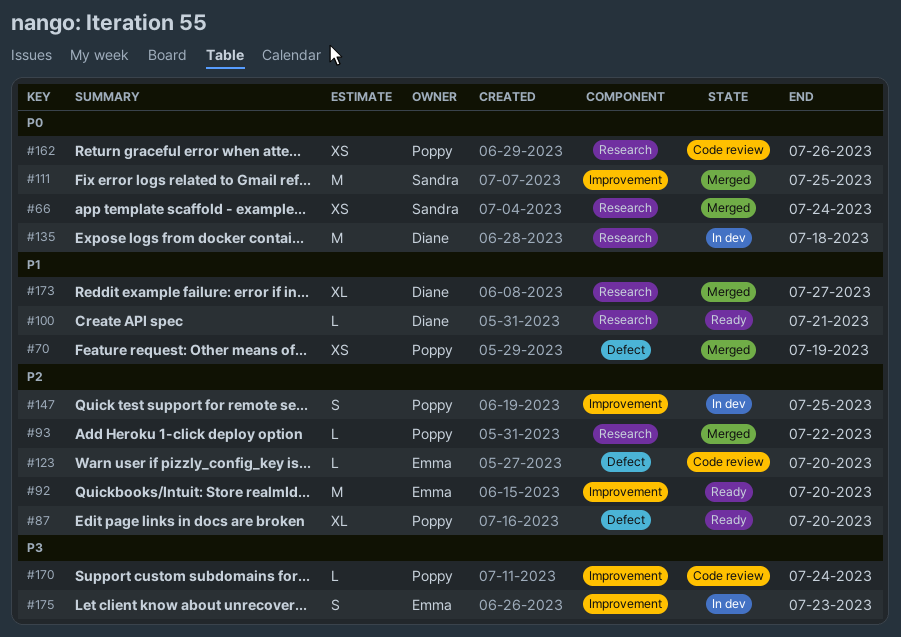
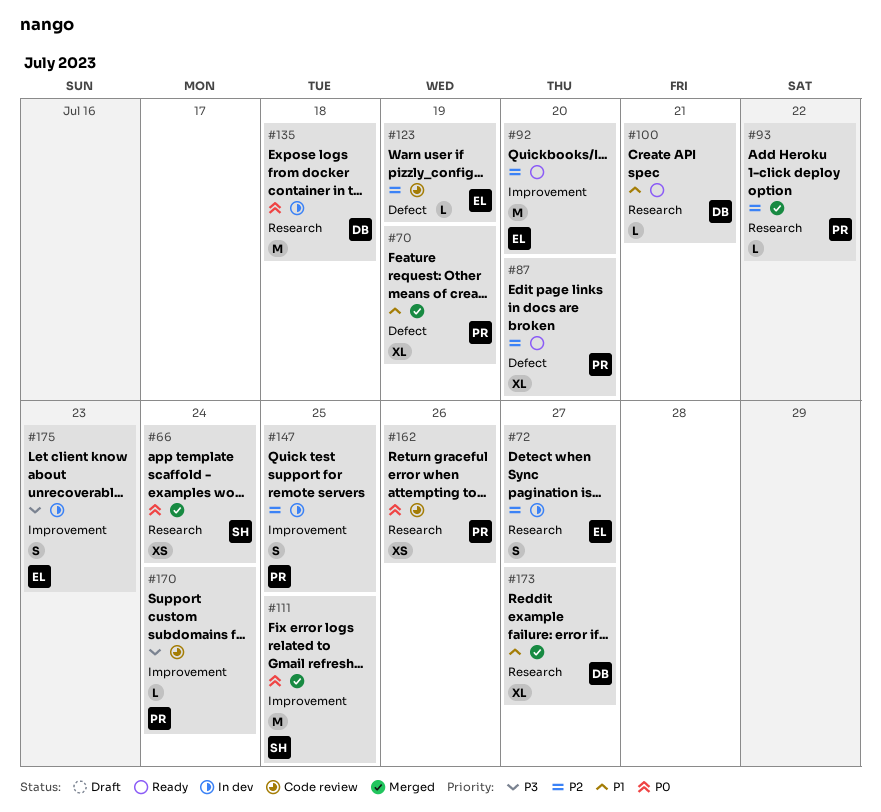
#70, estimate: XS -> XL
#72: none -> present
#123, due: Jul 20 -> Jul 19

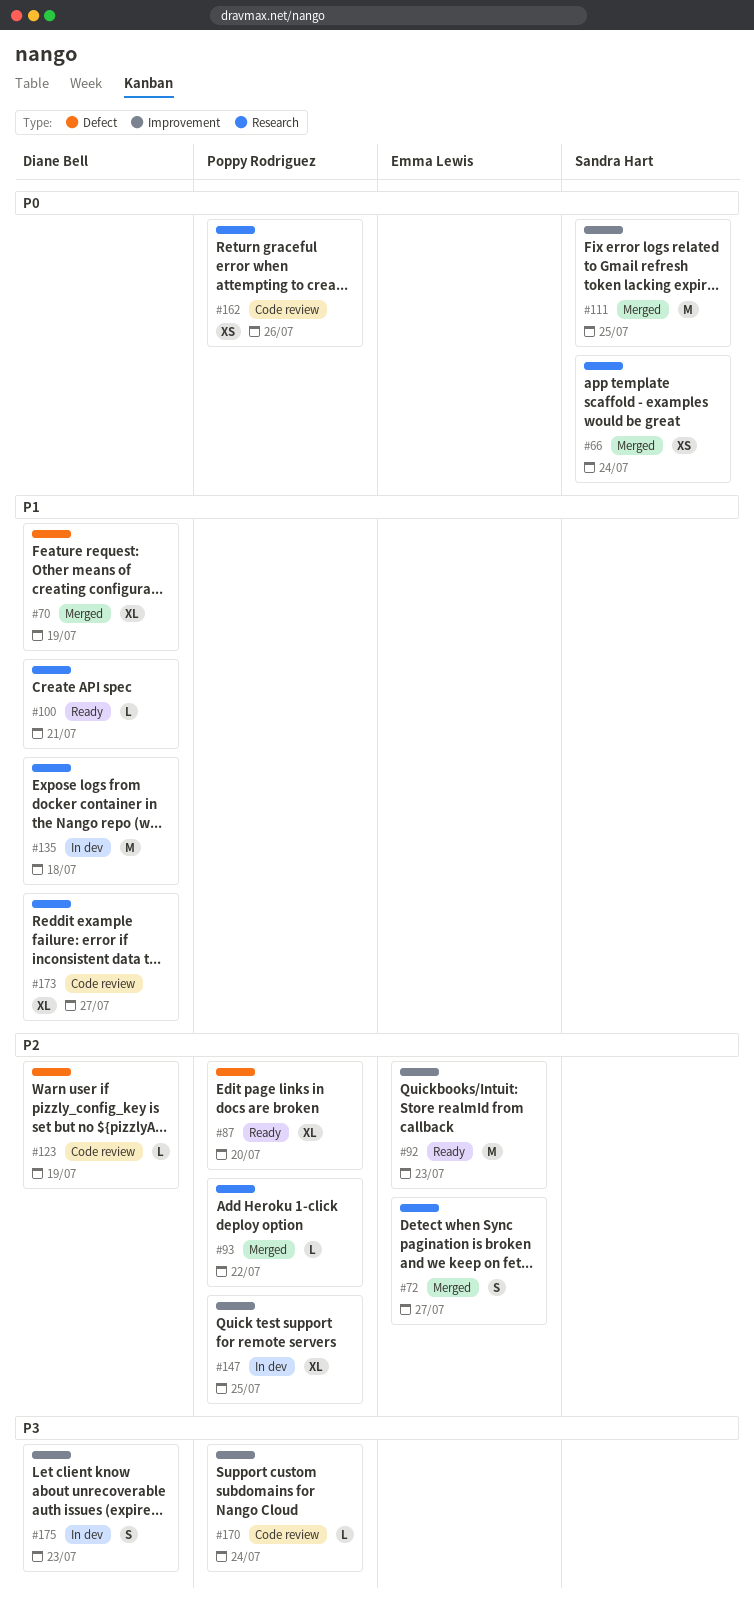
#70, owner: Poppy Rodriguez -> Diane Bell
#72, status: In dev -> Merged
#92, due: Jul 20 -> Jul 23
#123, owner: Emma Lewis -> Diane Bell
#135, priority: P0 -> P1
#147, estimate: S -> XL
#173, status: Merged -> Code review
#175, owner: Emma Lewis -> Diane Bell

